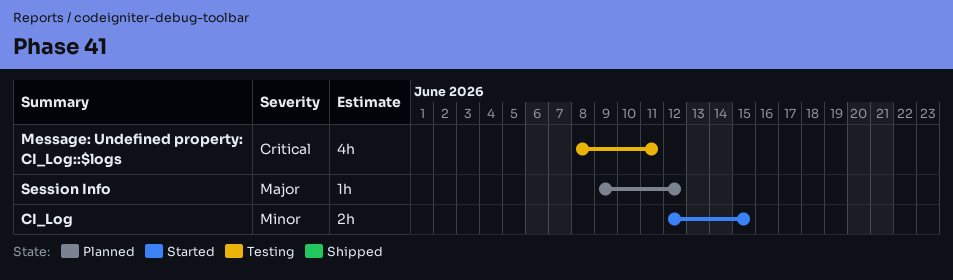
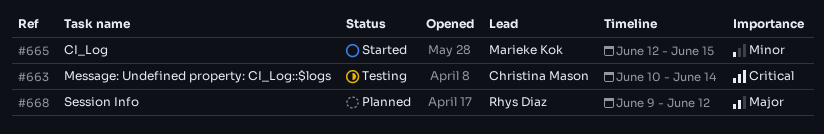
Message: Undefined property: CI_Log::$logs, start: Jun 8 -> Jun 10
Message: Undefined property: CI_Log::$logs, due: Jun 11 -> Jun 14

